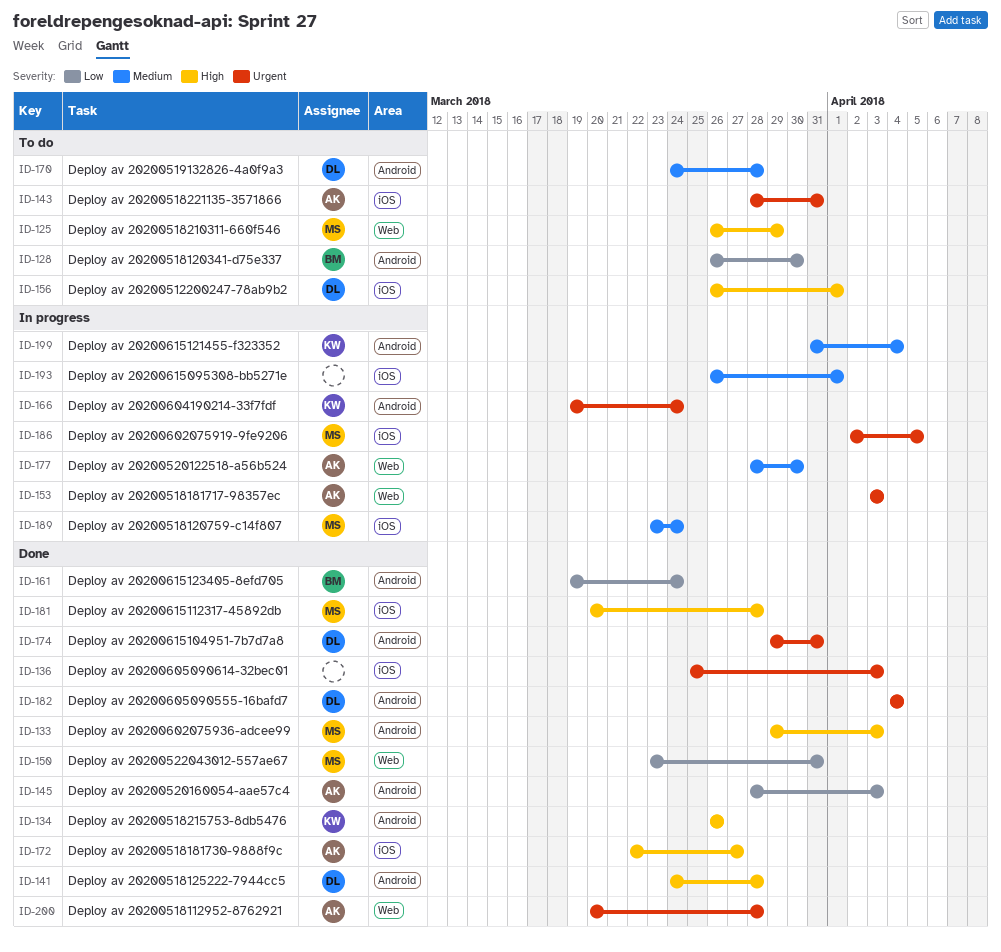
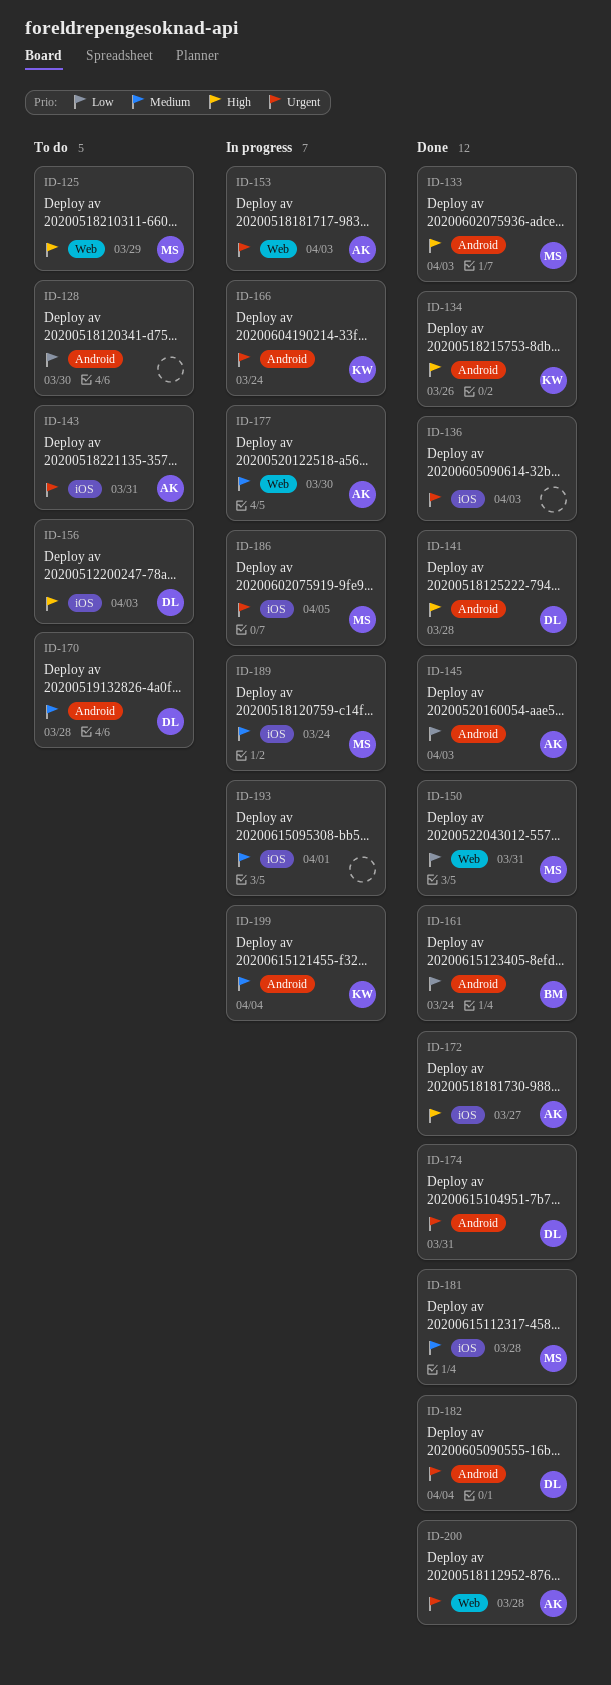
ID-128, owner: BM -> none
ID-156, due: Apr 1 -> Apr 3
ID-181, priority: High -> Medium

